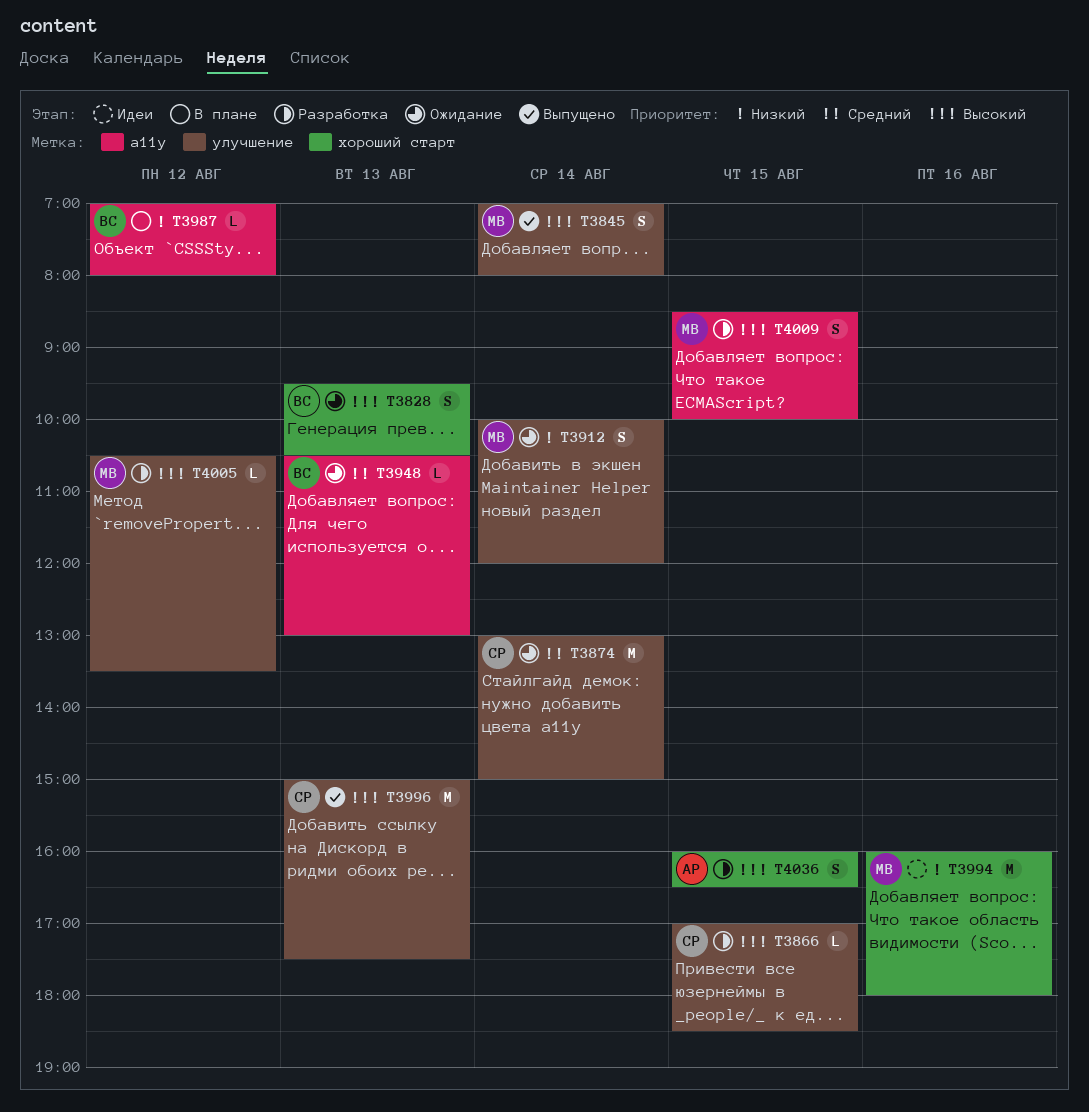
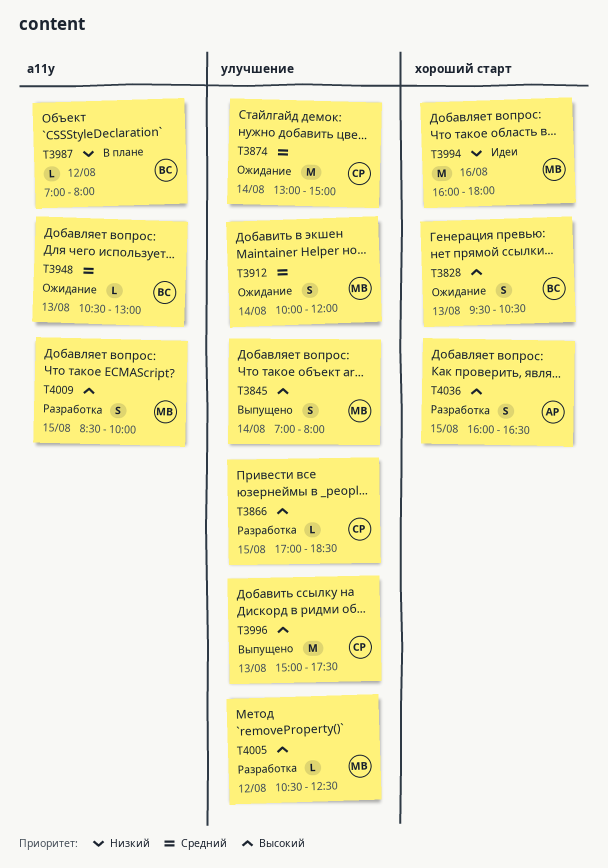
T3912, priority: Низкий -> Средний
T4005, ends: 13:30 -> 12:30

